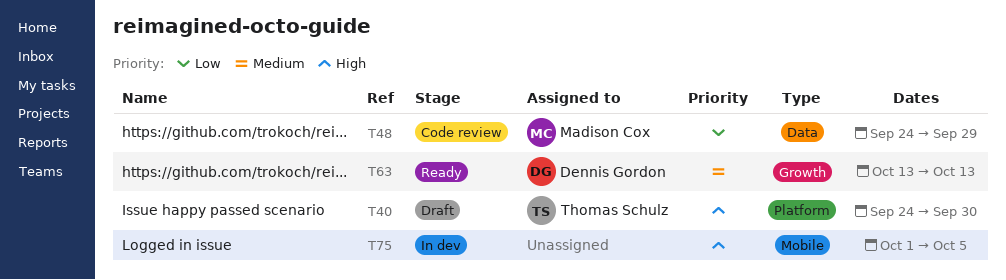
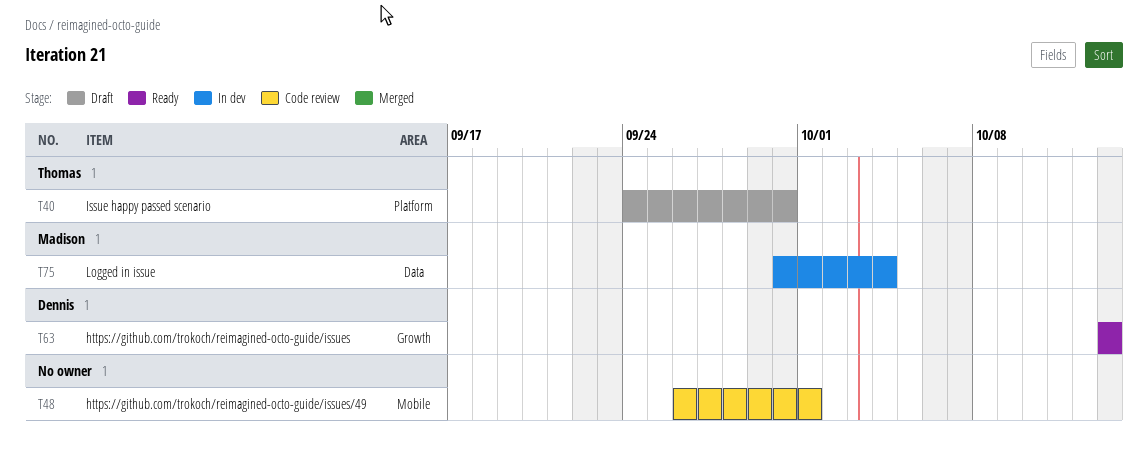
T48, owner: Madison Cox -> none
T48, label: Data -> Mobile
T48, start: Sep 24 -> Sep 26
T48, due: Sep 29 -> Oct 1
T75, owner: none -> Madison Cox
T75, label: Mobile -> Data
T75, start: Oct 1 -> Sep 30
T75, due: Oct 5 -> Oct 4

